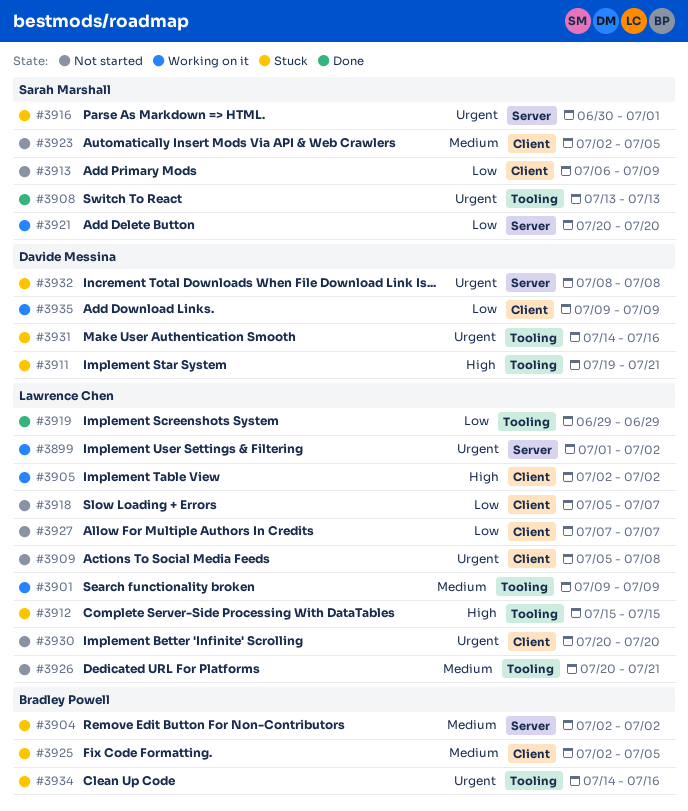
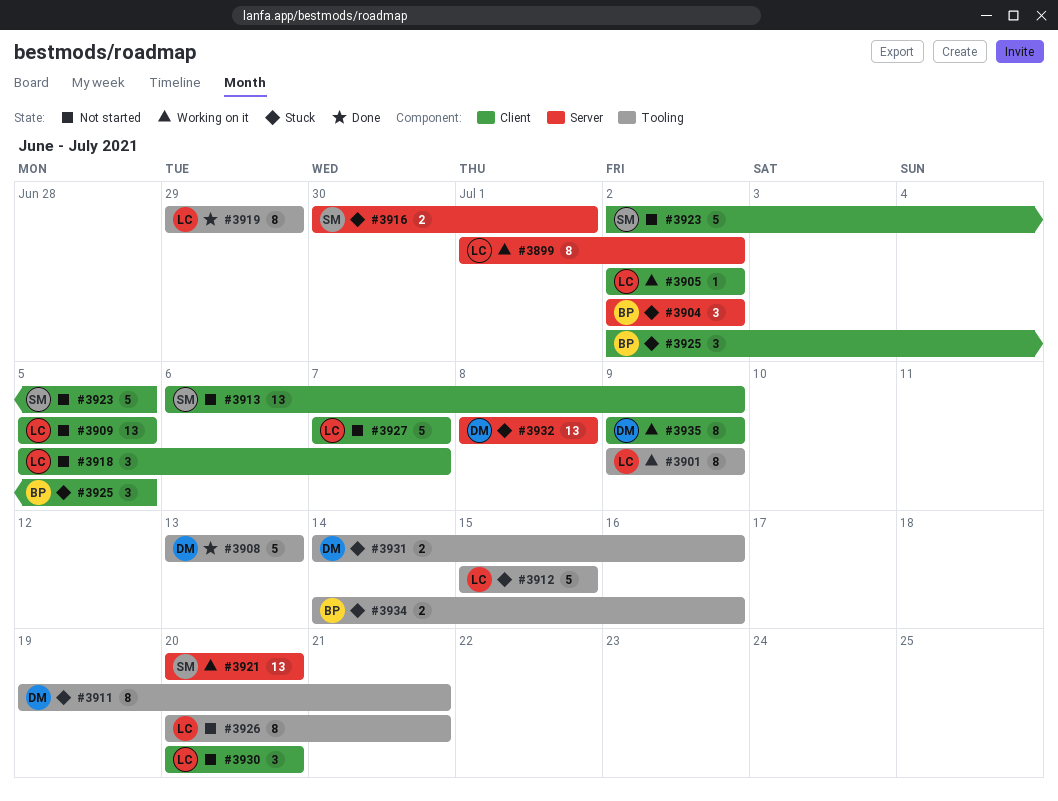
#3908, owner: Sarah Marshall -> Davide Messina
#3909, due: Jul 8 -> Jul 5

